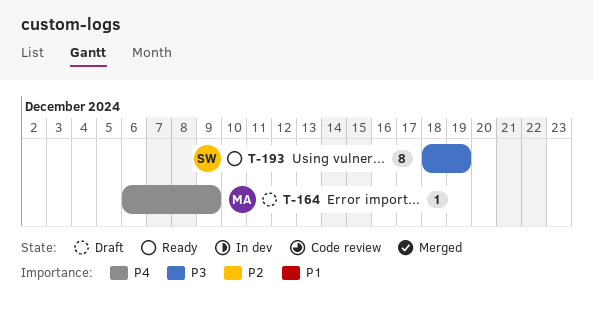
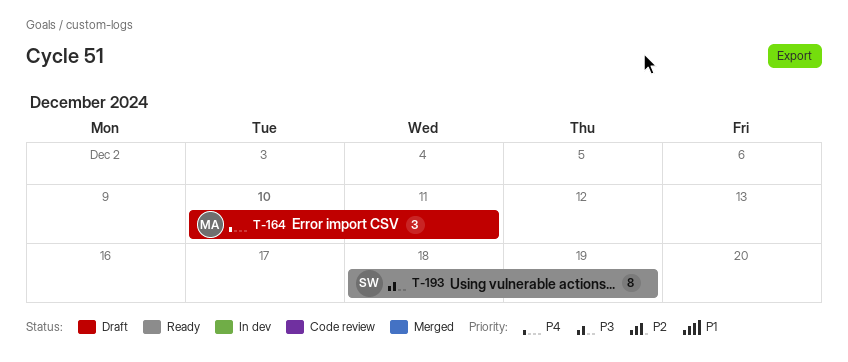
T-164, estimate: 1 -> 3
T-164, start: Dec 6 -> Dec 10
T-164, due: Dec 9 -> Dec 11

